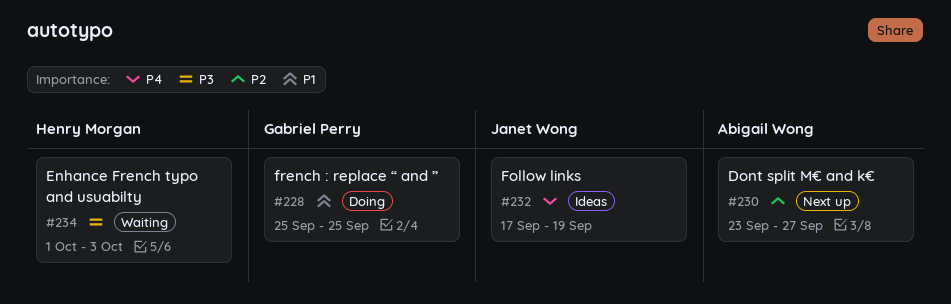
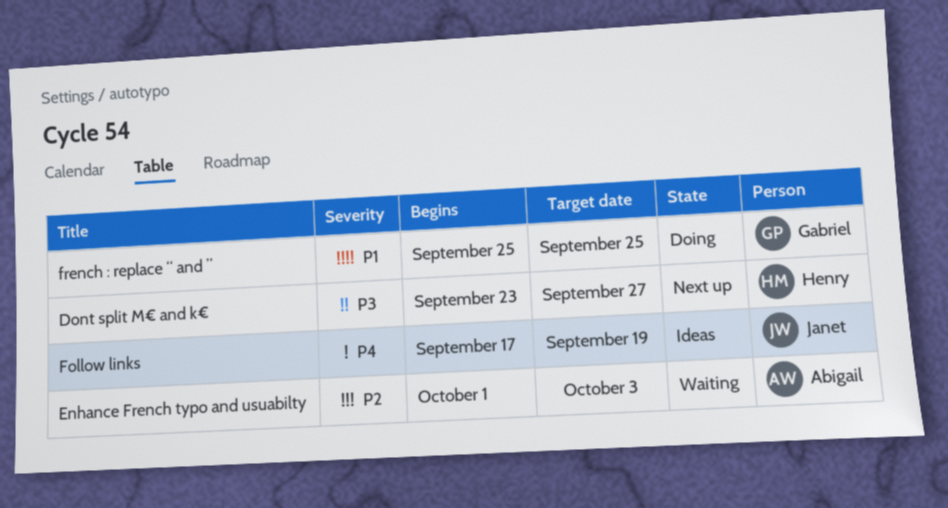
Dont split M€ and k€, owner: Abigail Wong -> Henry Morgan
Dont split M€ and k€, priority: P2 -> P3
Enhance French typo and usuabilty, owner: Henry Morgan -> Abigail Wong
Enhance French typo and usuabilty, priority: P3 -> P2

